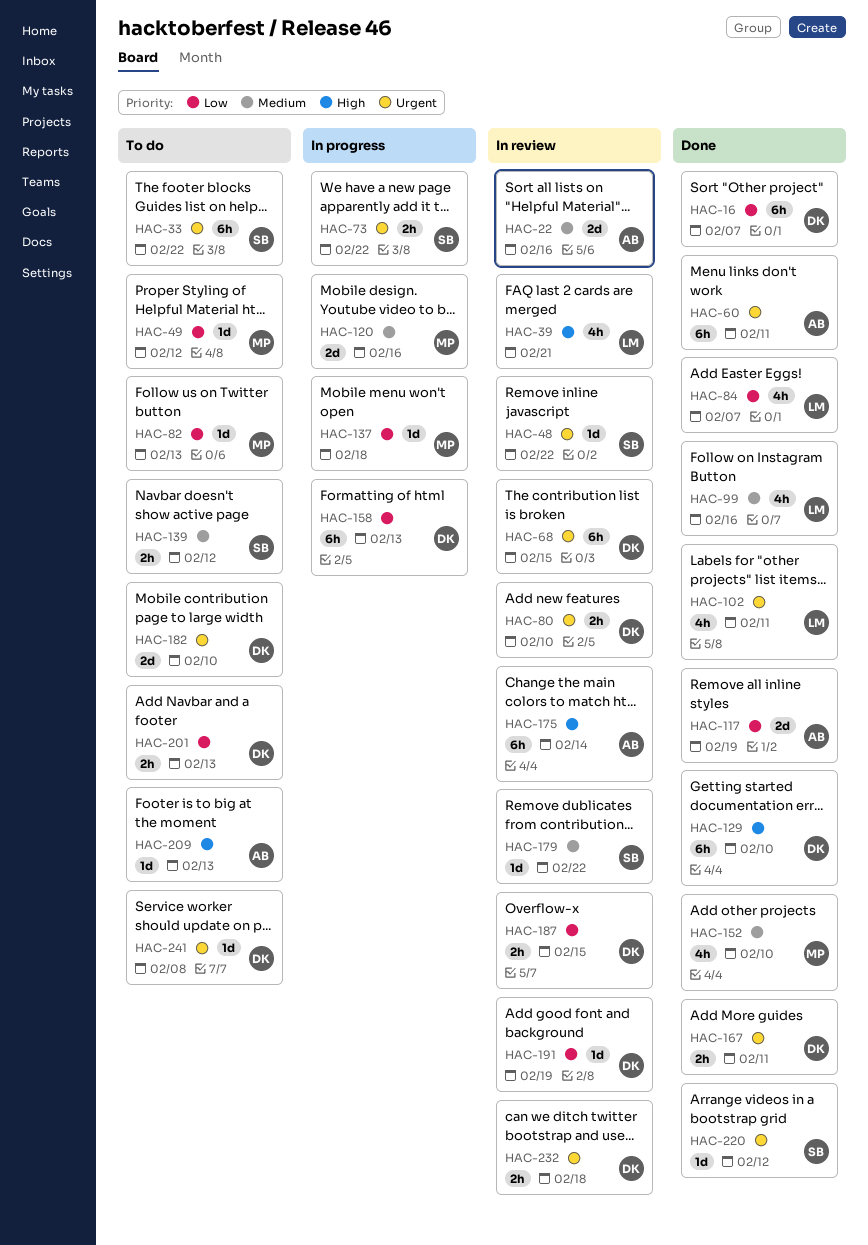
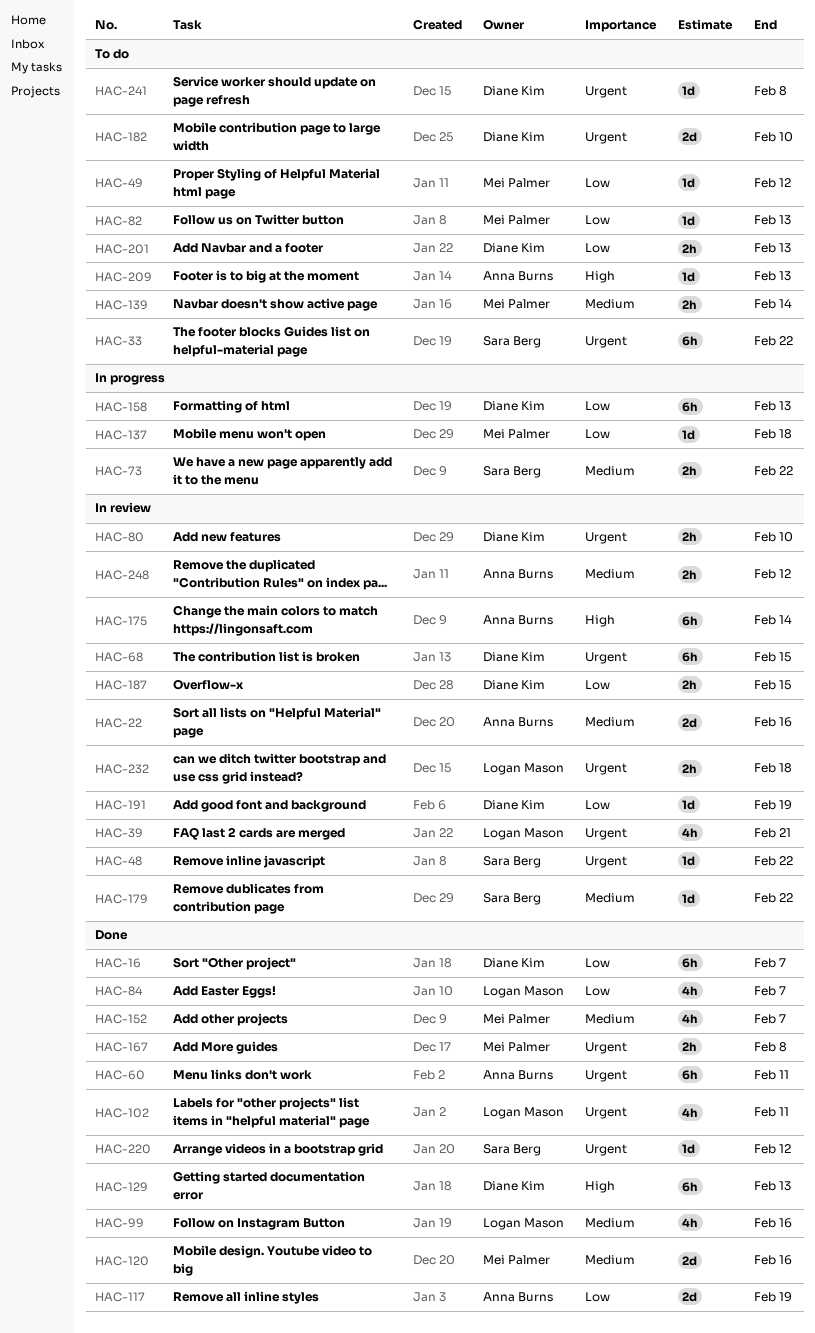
HAC-39, priority: High -> Urgent
HAC-73, priority: Urgent -> Medium
HAC-120, status: In progress -> Done
HAC-129, due: Feb 10 -> Feb 13
HAC-139, owner: Sara Berg -> Mei Palmer
HAC-139, due: Feb 12 -> Feb 14
HAC-152, due: Feb 10 -> Feb 7
HAC-167, owner: Diane Kim -> Mei Palmer
HAC-167, due: Feb 11 -> Feb 8
HAC-232, owner: Diane Kim -> Logan Mason
HAC-248: none -> present

